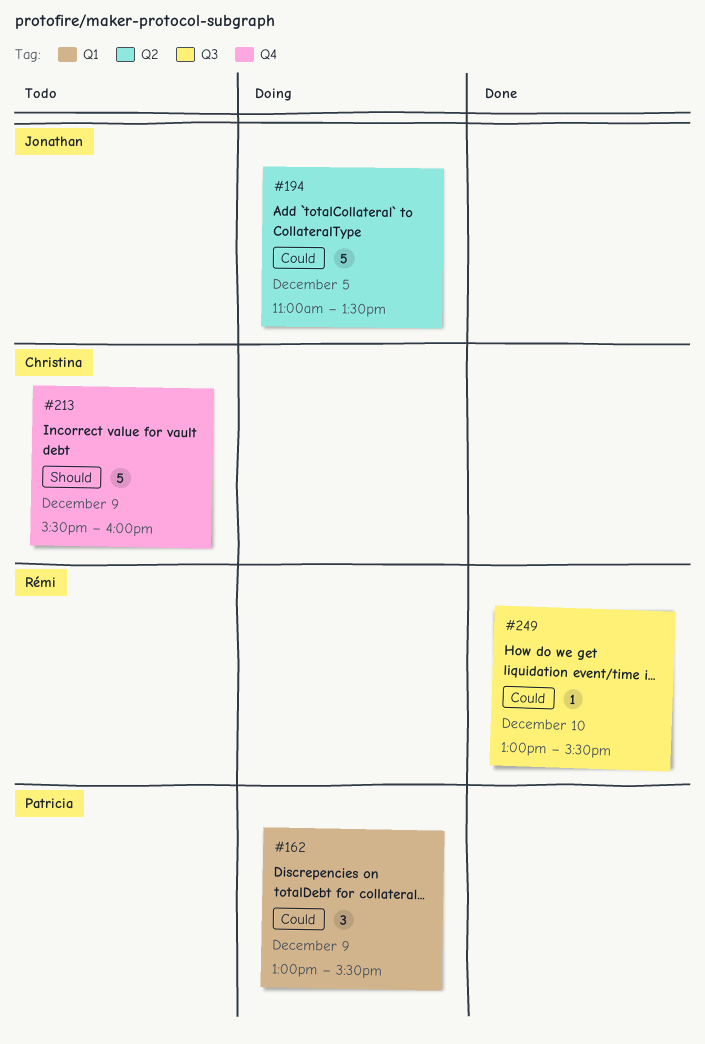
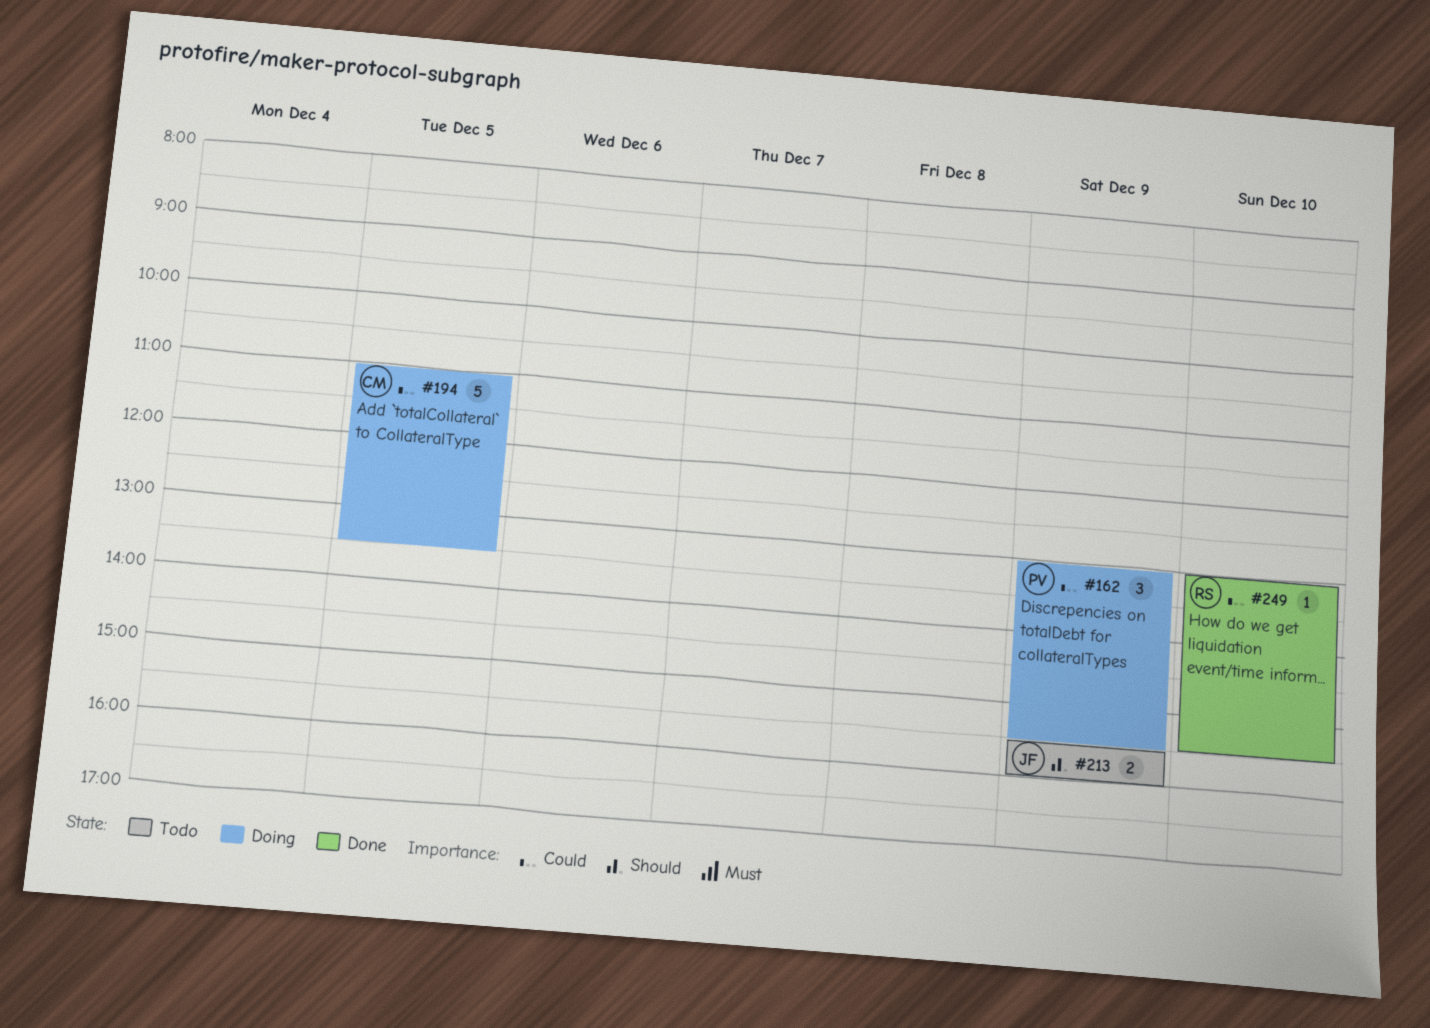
#194, owner: Jonathan -> Christina
#213, owner: Christina -> Jonathan
#213, estimate: 5 -> 2

